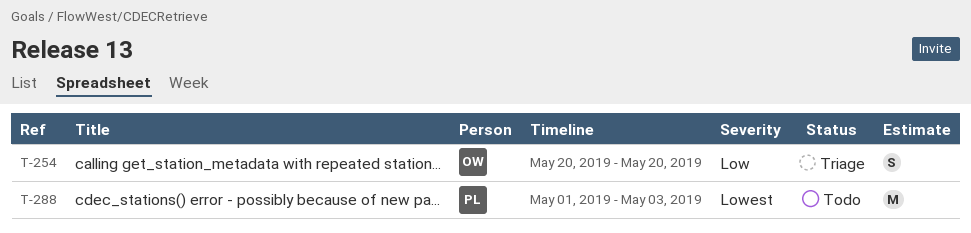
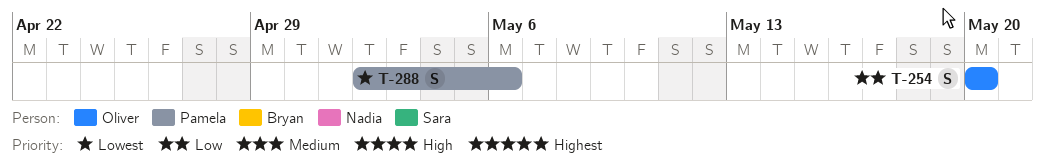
T-288, estimate: M -> S
T-288, start: May 1 -> May 2
T-288, due: May 3 -> May 6

